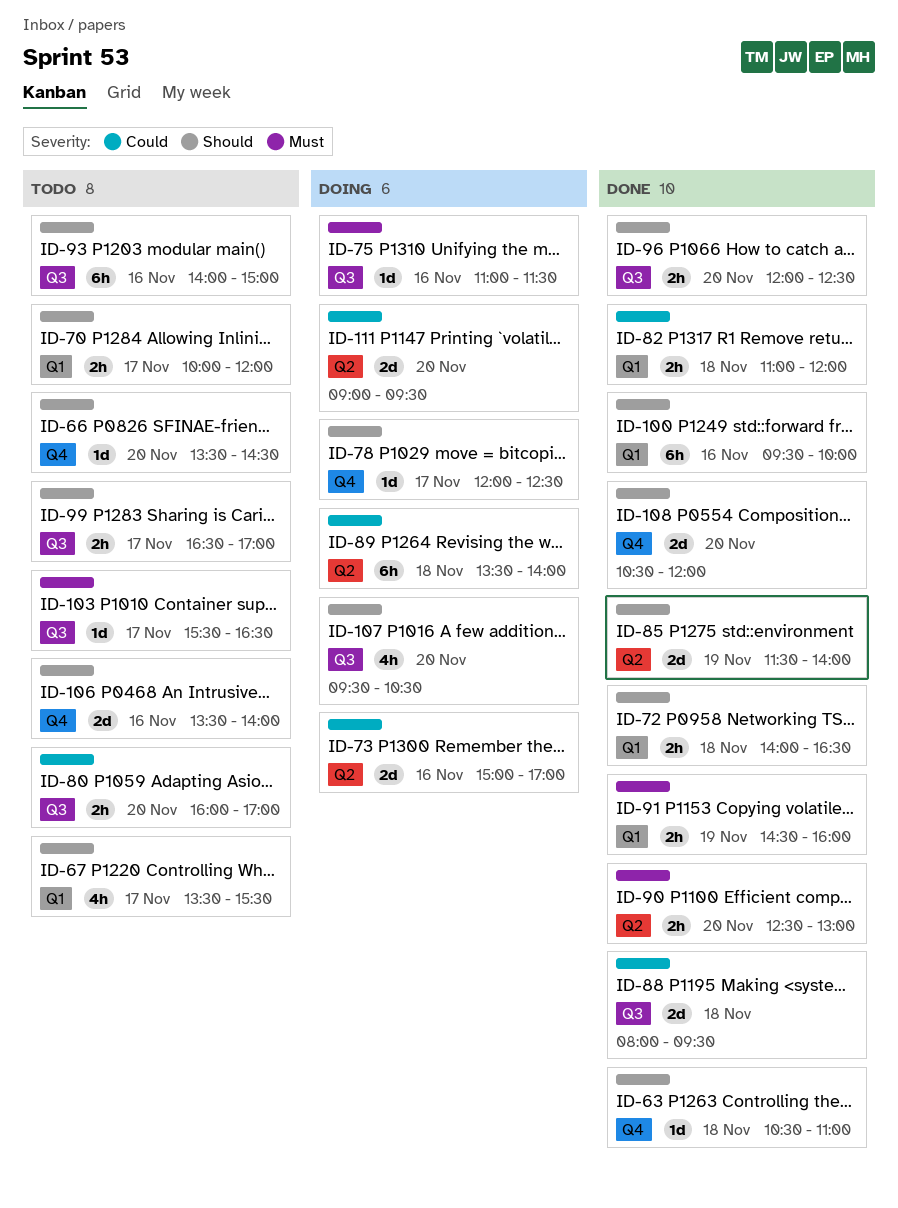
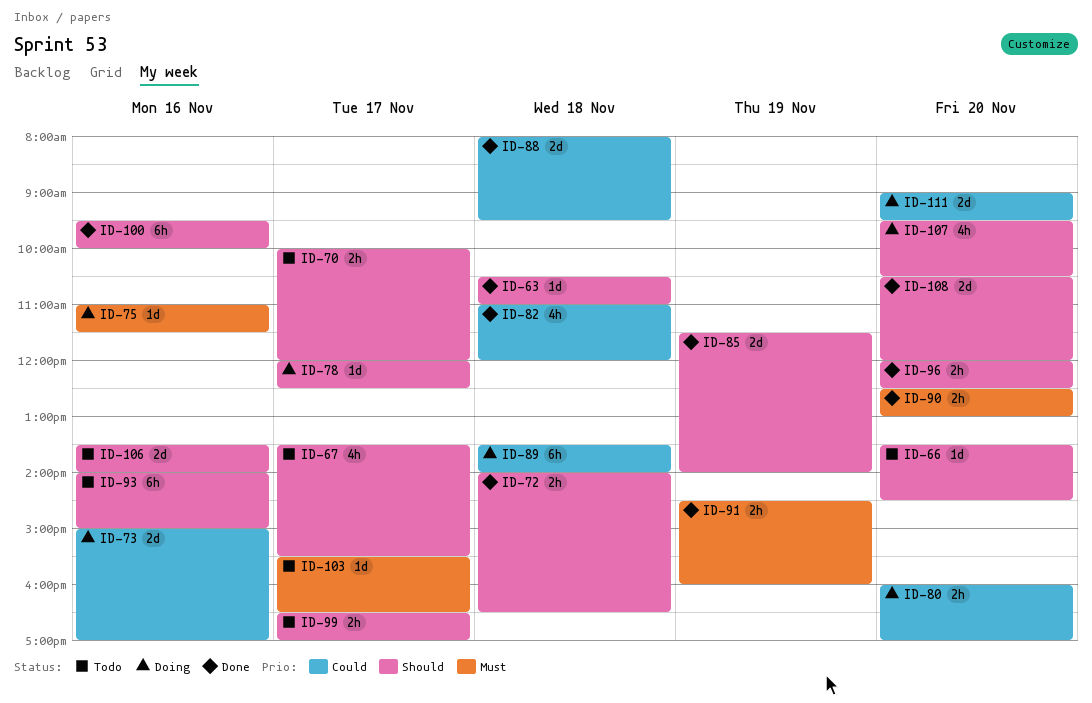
ID-80, status: Todo -> Doing
ID-82, estimate: 2h -> 4h

